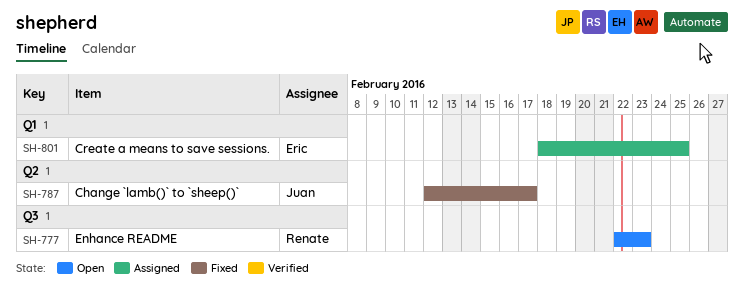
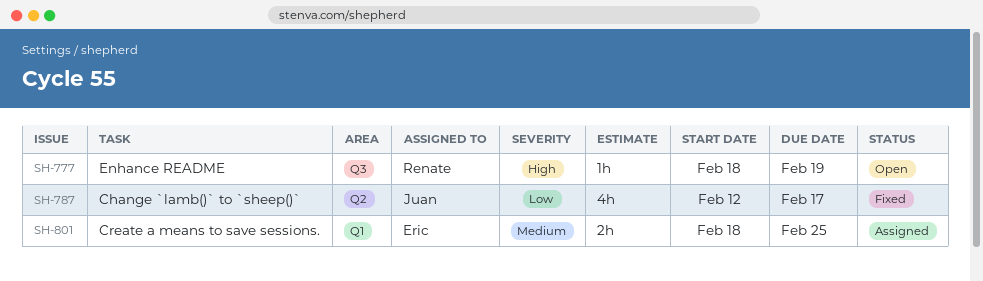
SH-777, start: Feb 22 -> Feb 18
SH-777, due: Feb 23 -> Feb 19

